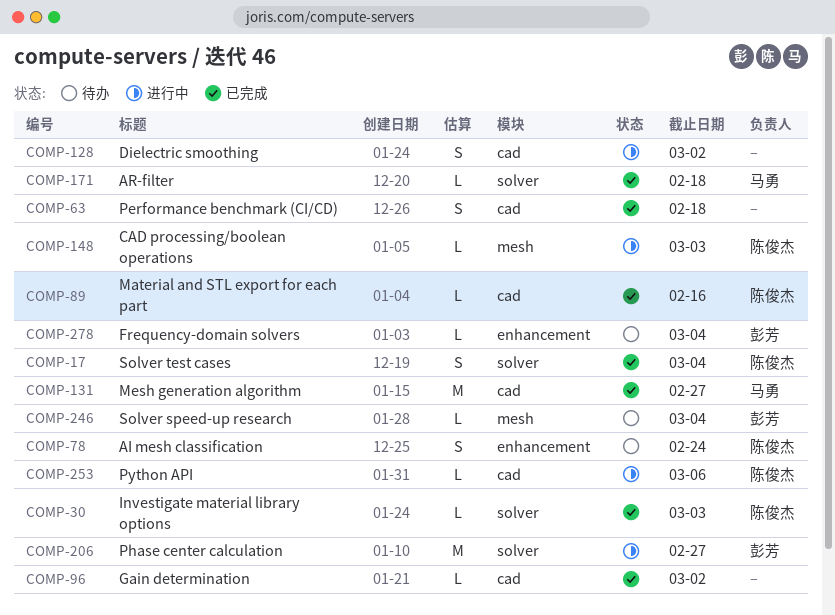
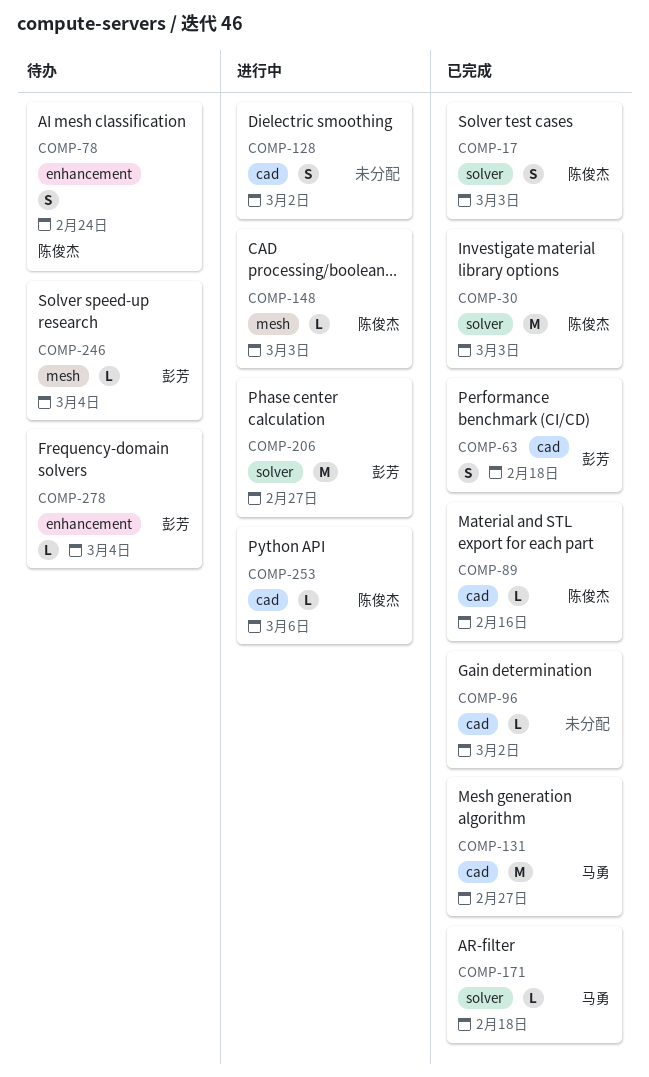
COMP-17, due: Mar 4 -> Mar 3
COMP-30, estimate: L -> M
COMP-63, owner: none -> 彭芳

